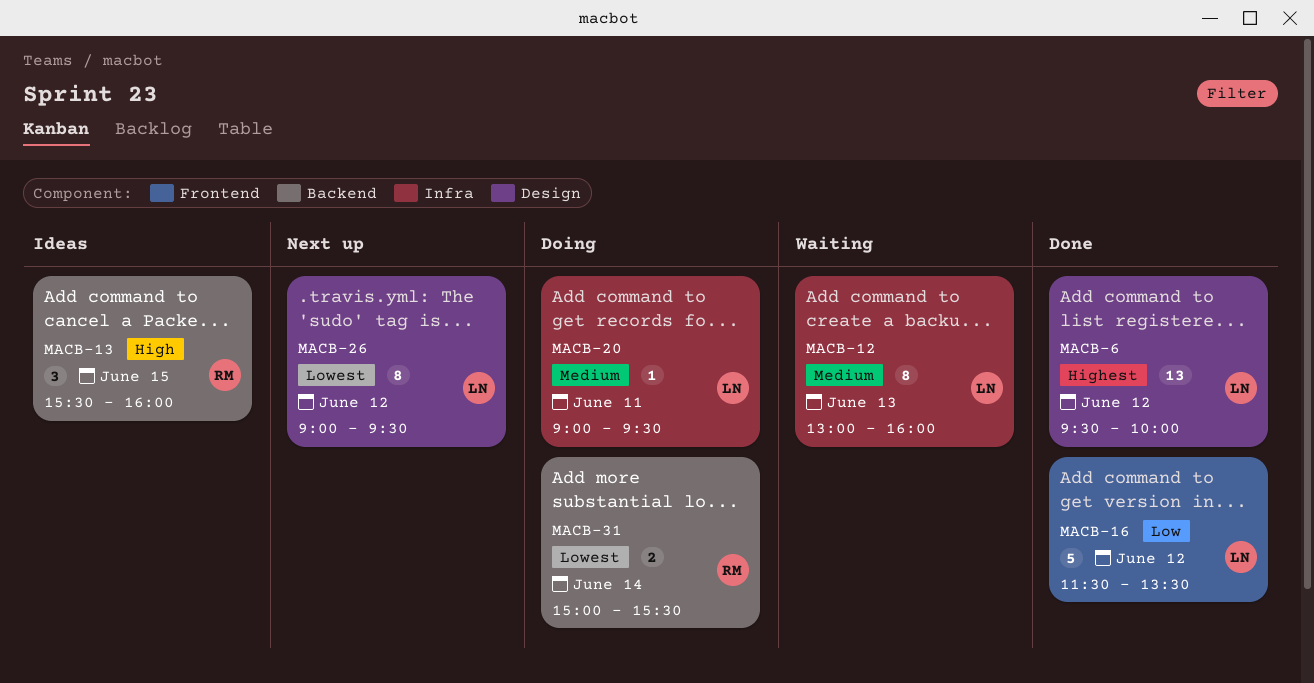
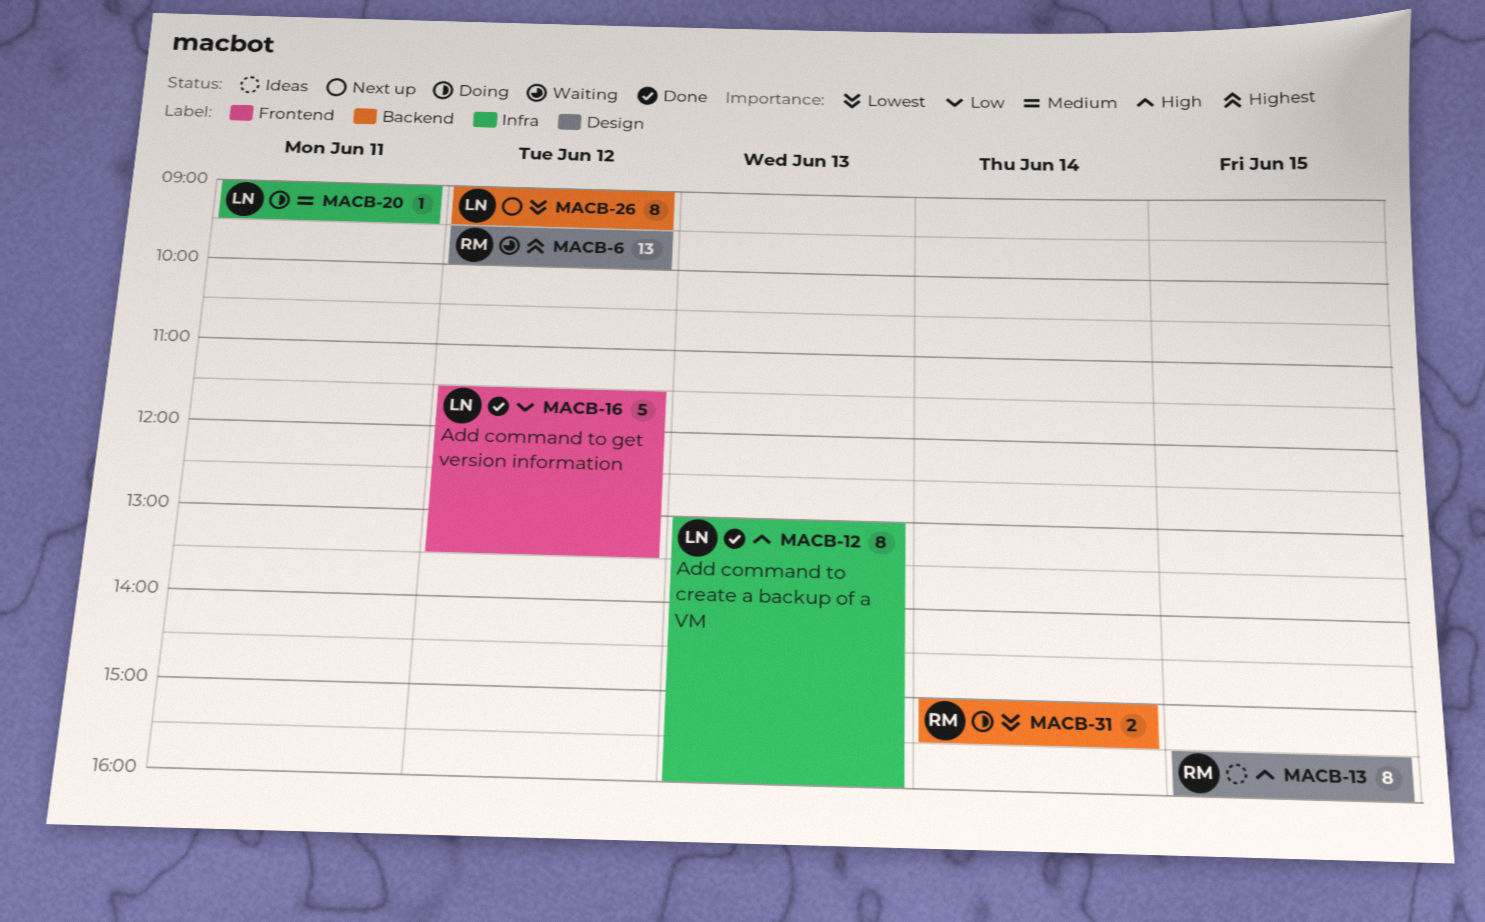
MACB-6, status: Done -> Waiting
MACB-6, owner: LN -> RM
MACB-12, status: Waiting -> Done
MACB-12, priority: Medium -> High
MACB-13, label: Backend -> Design
MACB-13, estimate: 3 -> 8
MACB-26, label: Design -> Backend

